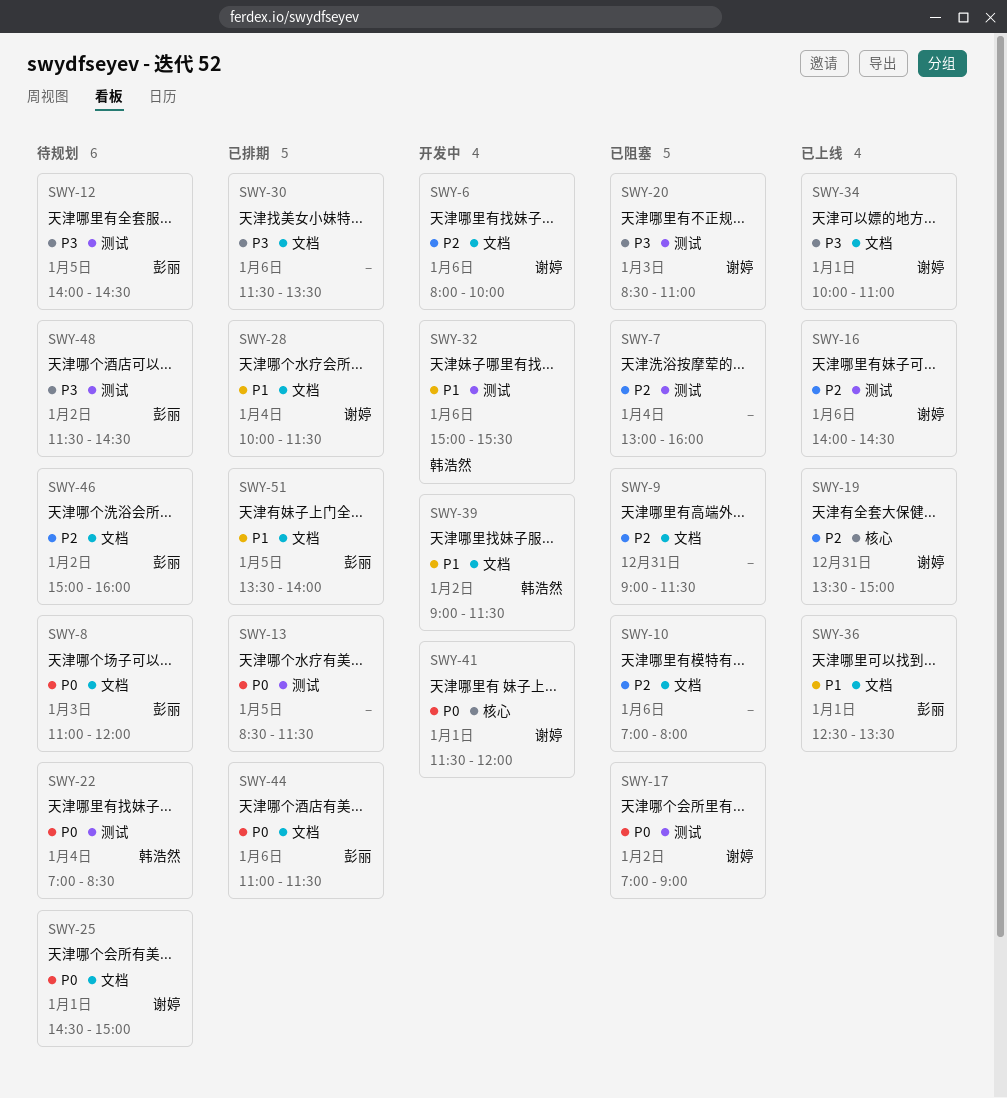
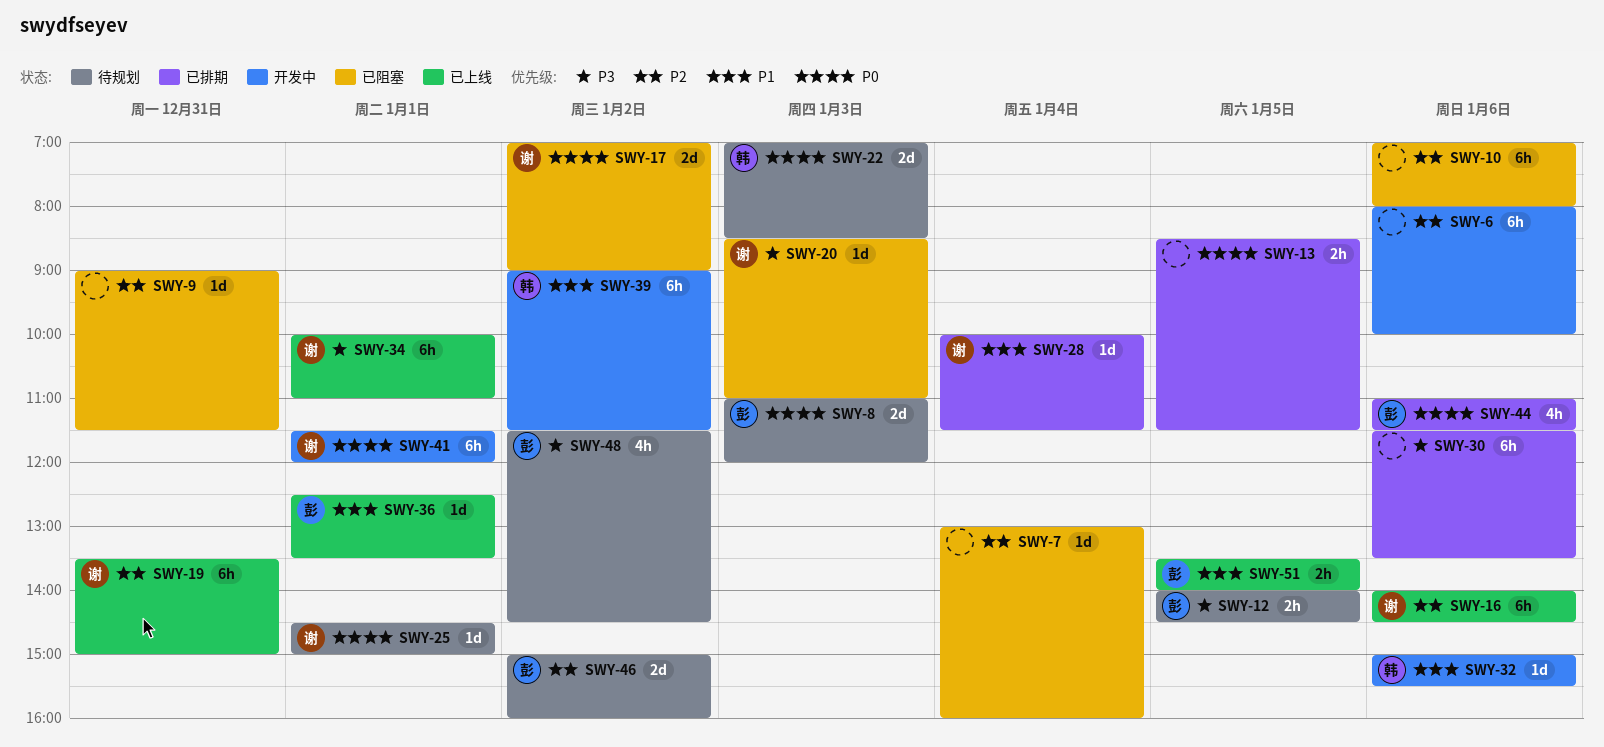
SWY-6, owner: 谢婷 -> none
SWY-22, day: Jan 4 -> Jan 3
SWY-51, status: 已排期 -> 已上线

